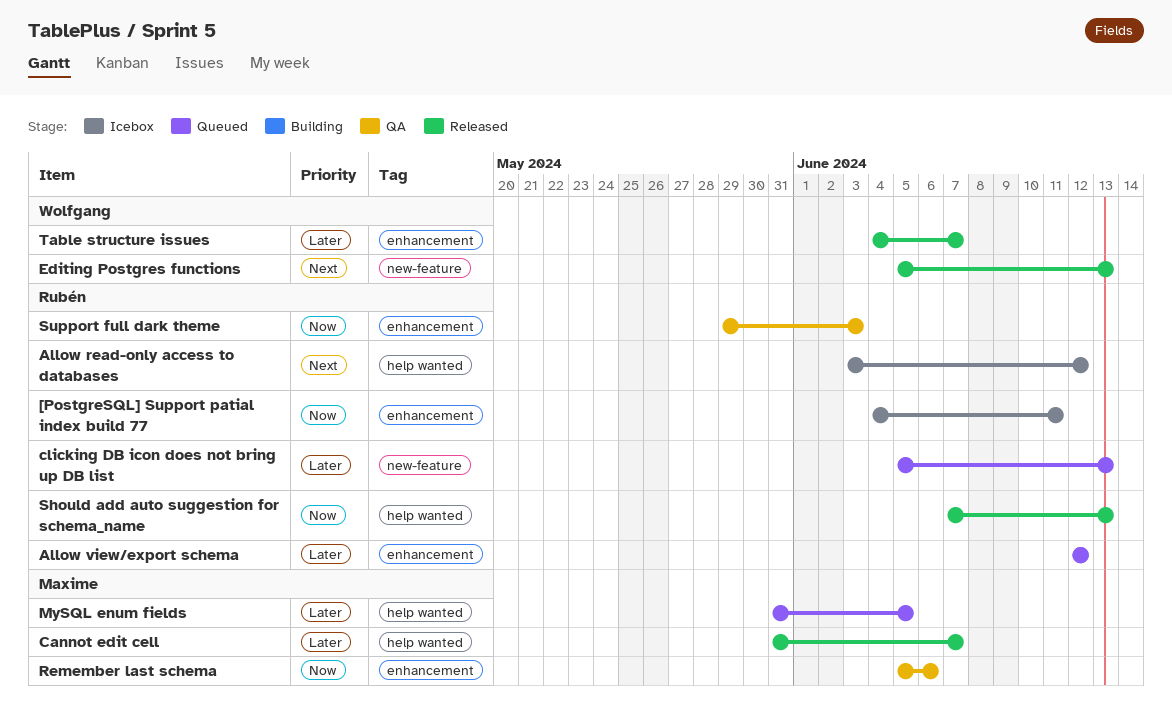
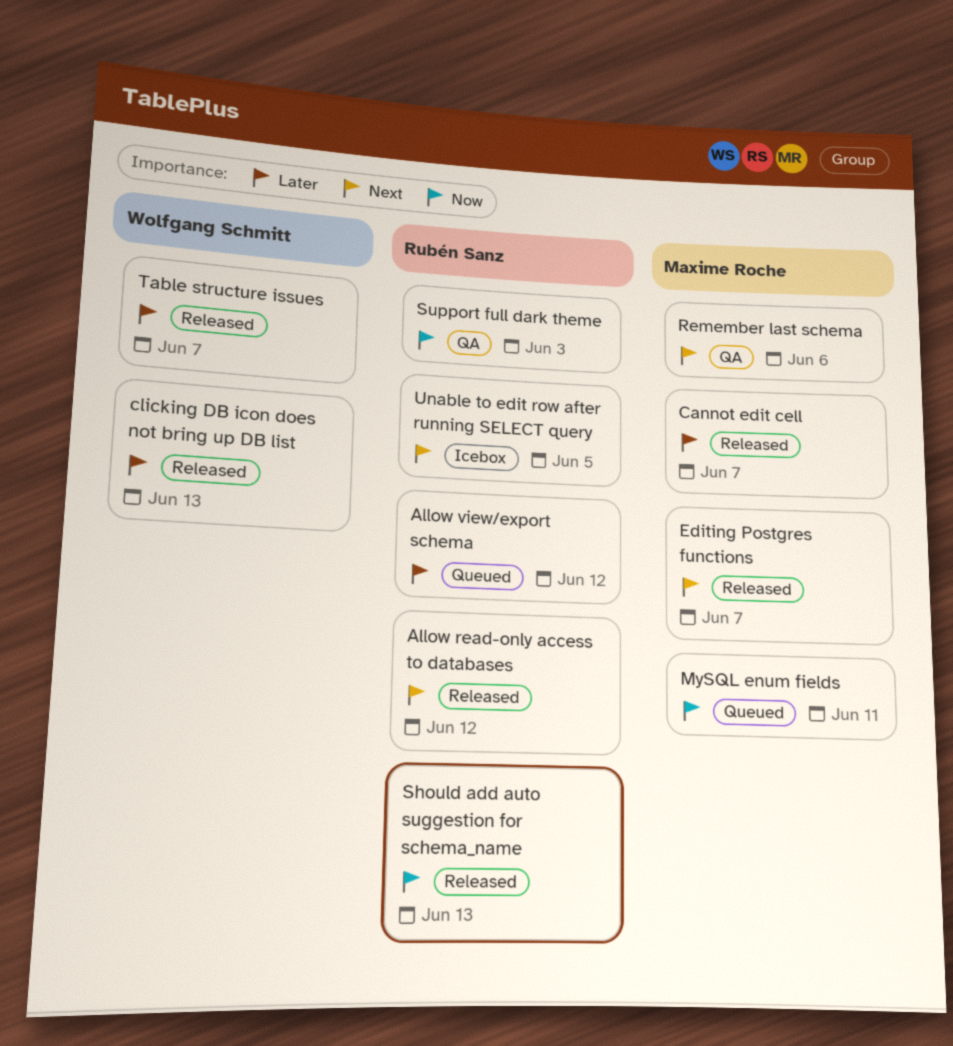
[PostgreSQL] Support patial index build 77: present -> none
Allow read-only access to databases, status: Icebox -> Released
clicking DB icon does not bring up DB list, status: Queued -> Released
clicking DB icon does not bring up DB list, owner: Rubén Sanz -> Wolfgang Schmitt
Editing Postgres functions, owner: Wolfgang Schmitt -> Maxime Roche
Editing Postgres functions, due: Jun 13 -> Jun 7
MySQL enum fields, priority: Later -> Now
MySQL enum fields, due: Jun 5 -> Jun 11
Remember last schema, priority: Now -> Next
Unable to edit row after running SELECT query: none -> present

